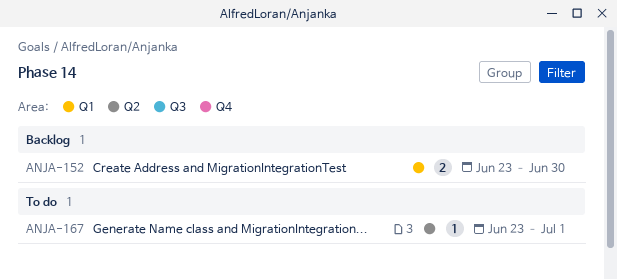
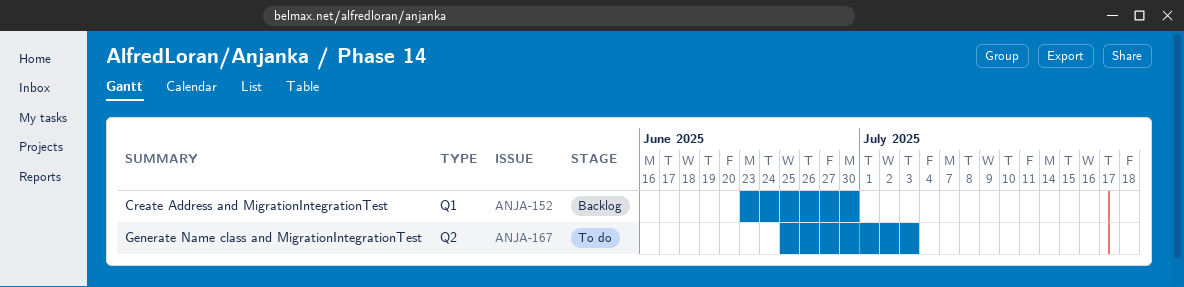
ANJA-167, start: Jun 23 -> Jun 25
ANJA-167, due: Jul 1 -> Jul 3

